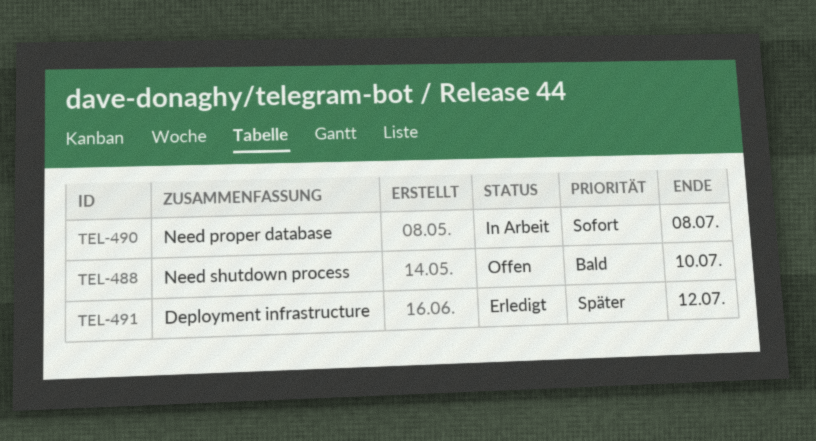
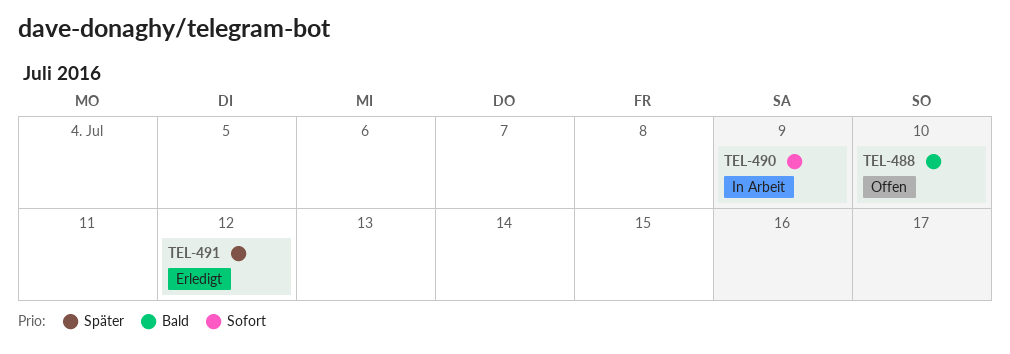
TEL-490, due: Jul 8 -> Jul 9

